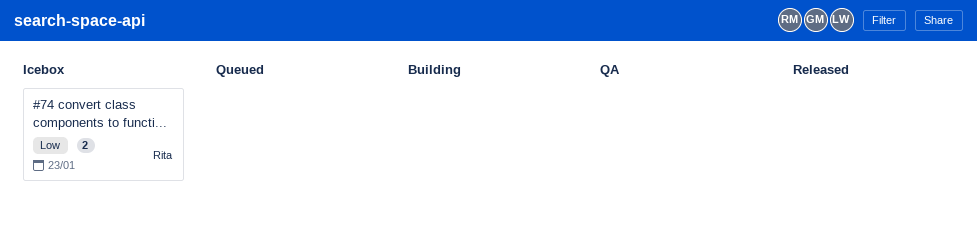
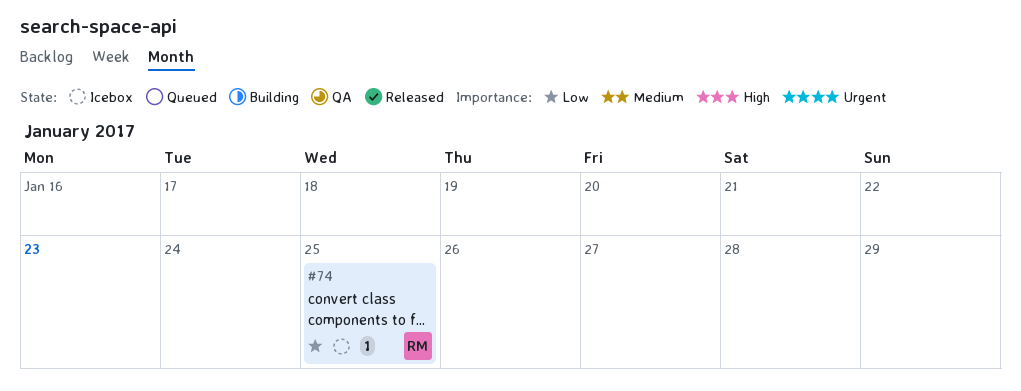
#74, estimate: 2 -> 1
#74, due: Jan 23 -> Jan 25

